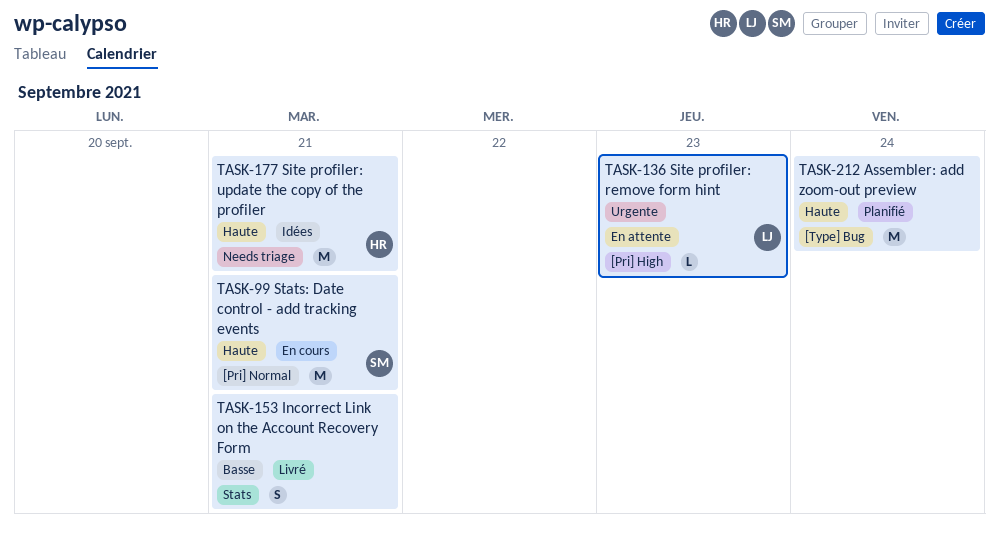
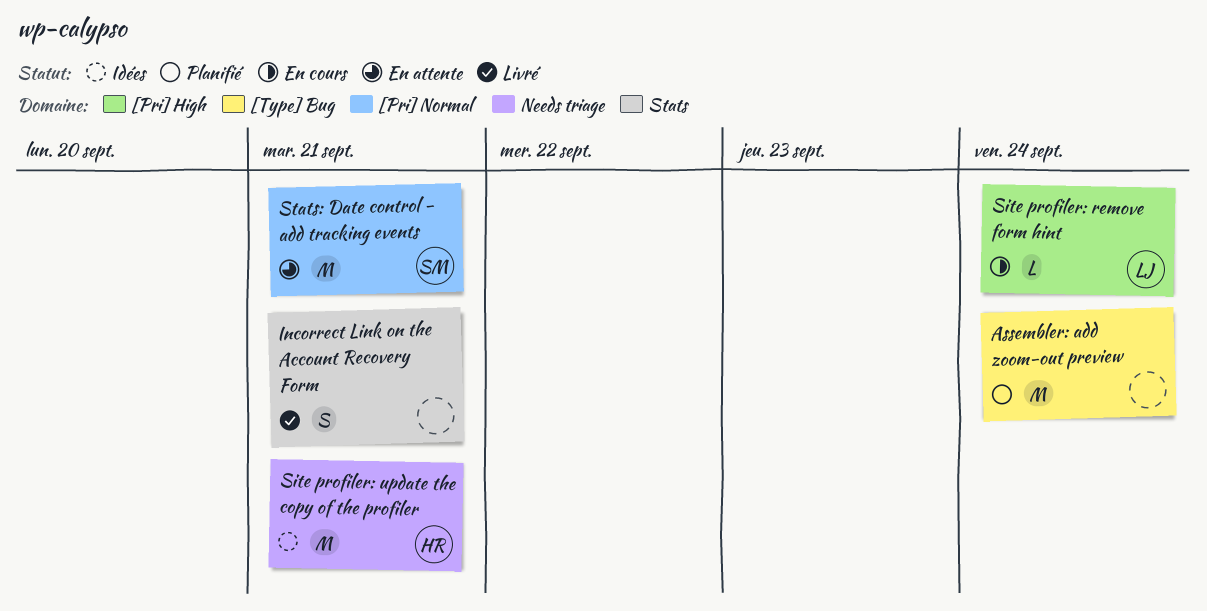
Site profiler: remove form hint, status: En attente -> En cours
Site profiler: remove form hint, due: Sep 23 -> Sep 24
Stats: Date control - add tracking events, status: En cours -> En attente

